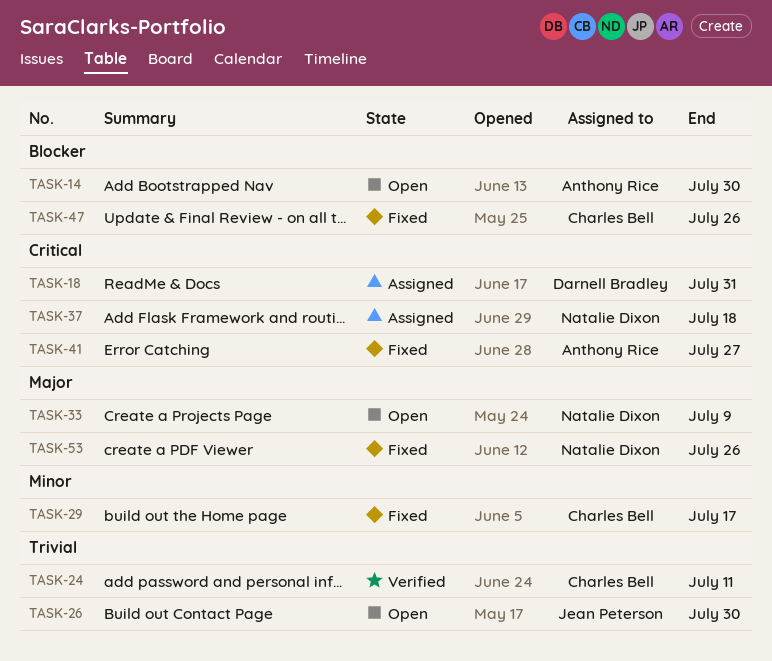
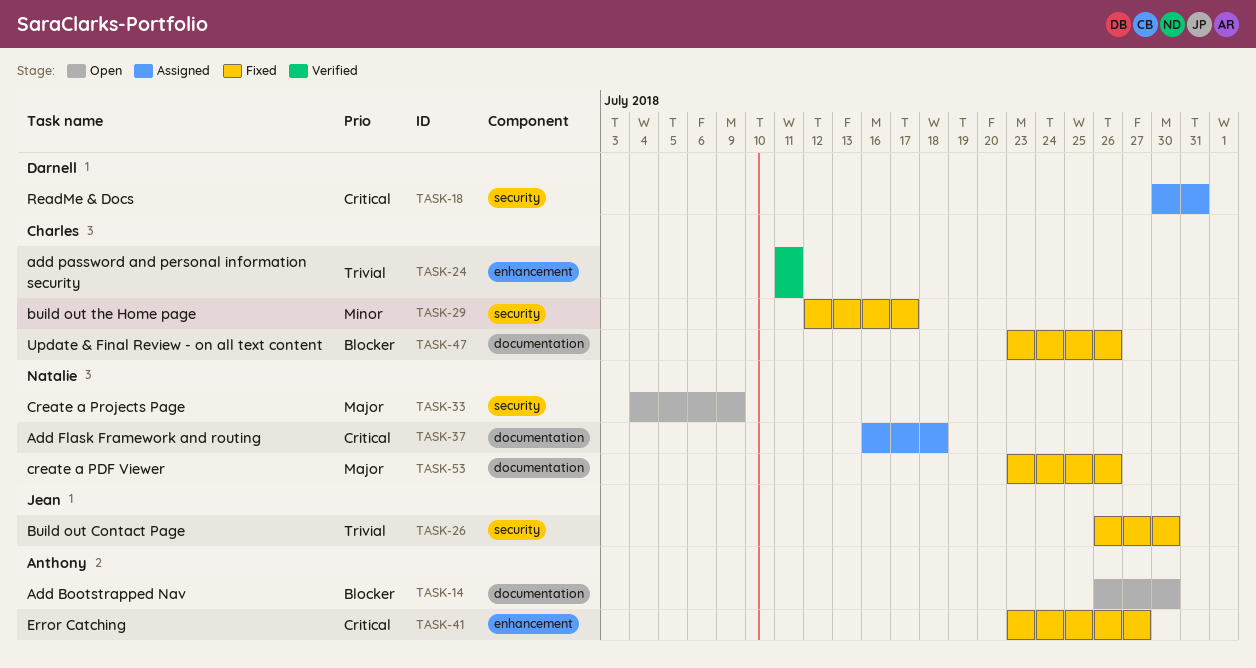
TASK-26, status: Open -> Fixed

